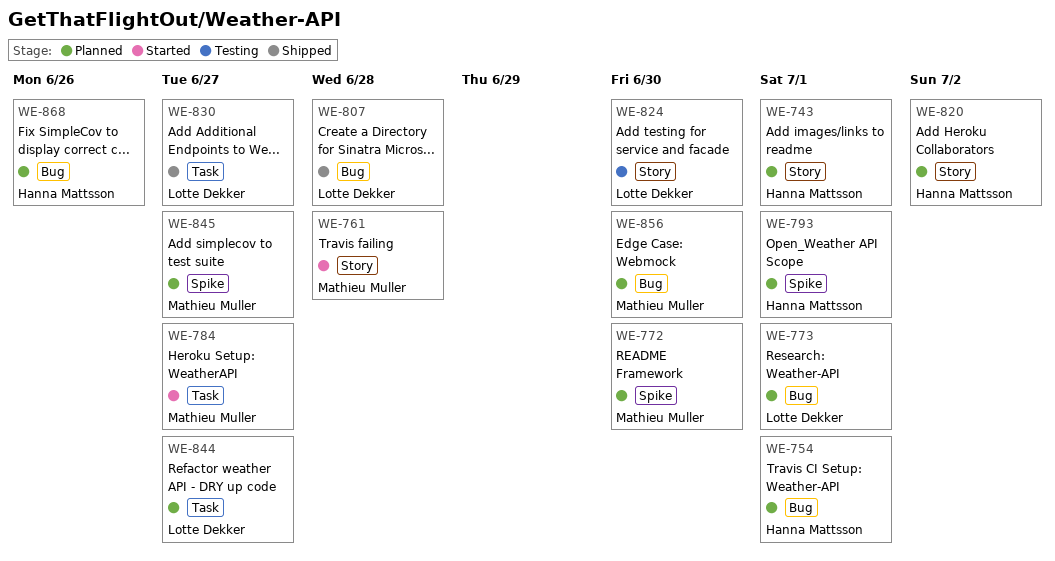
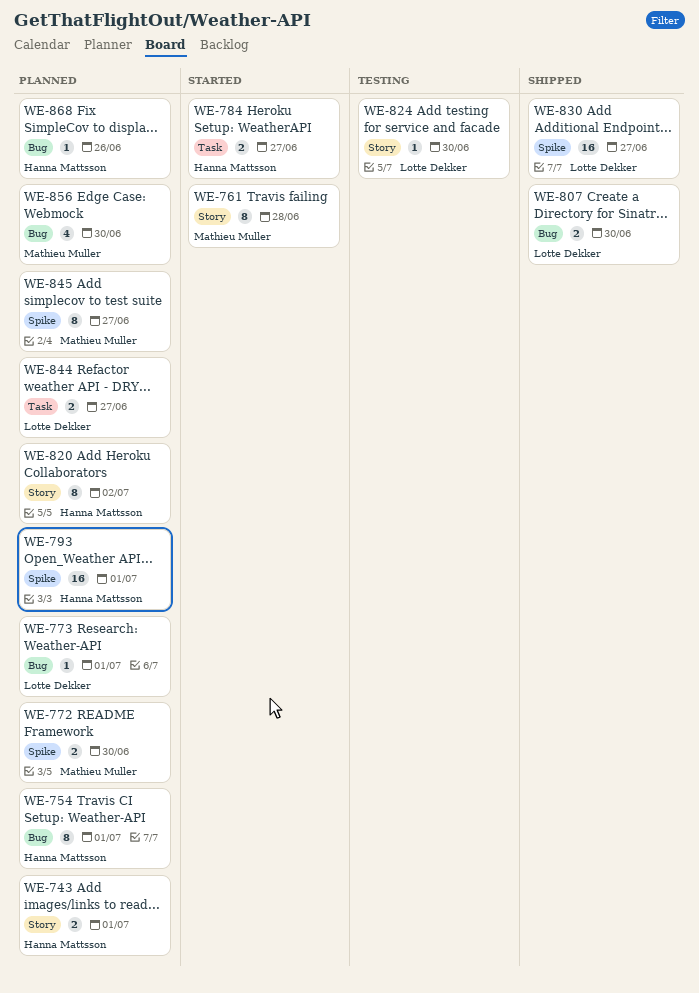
WE-784, owner: Mathieu Muller -> Hanna Mattsson
WE-807, due: Jun 28 -> Jun 30
WE-830, label: Task -> Spike

